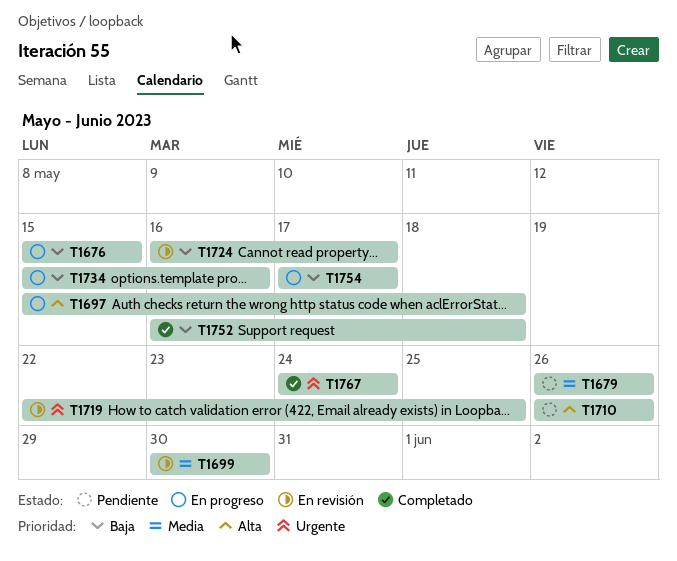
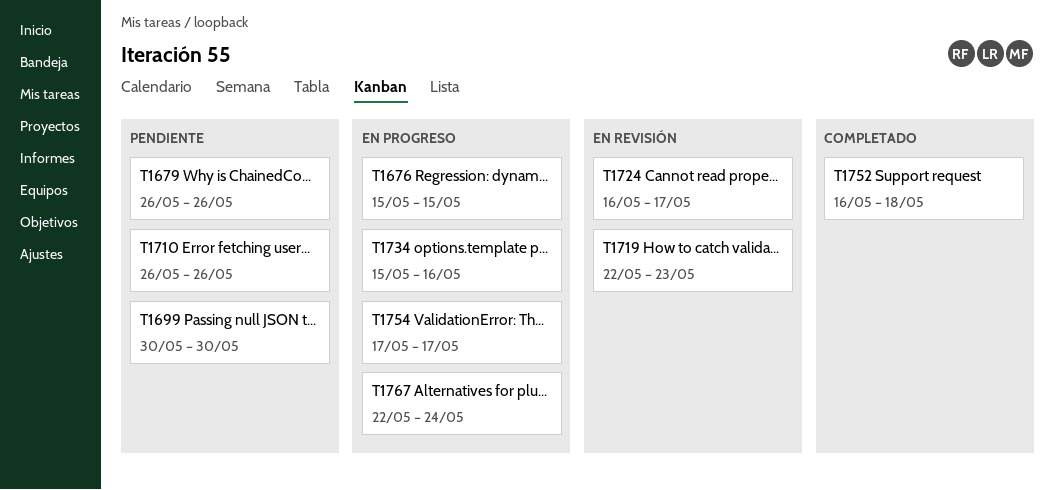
T1697: present -> none
T1699, status: En revisión -> Pendiente
T1719, due: May 25 -> May 23
T1767, status: Completado -> En progreso
T1767, start: May 24 -> May 22

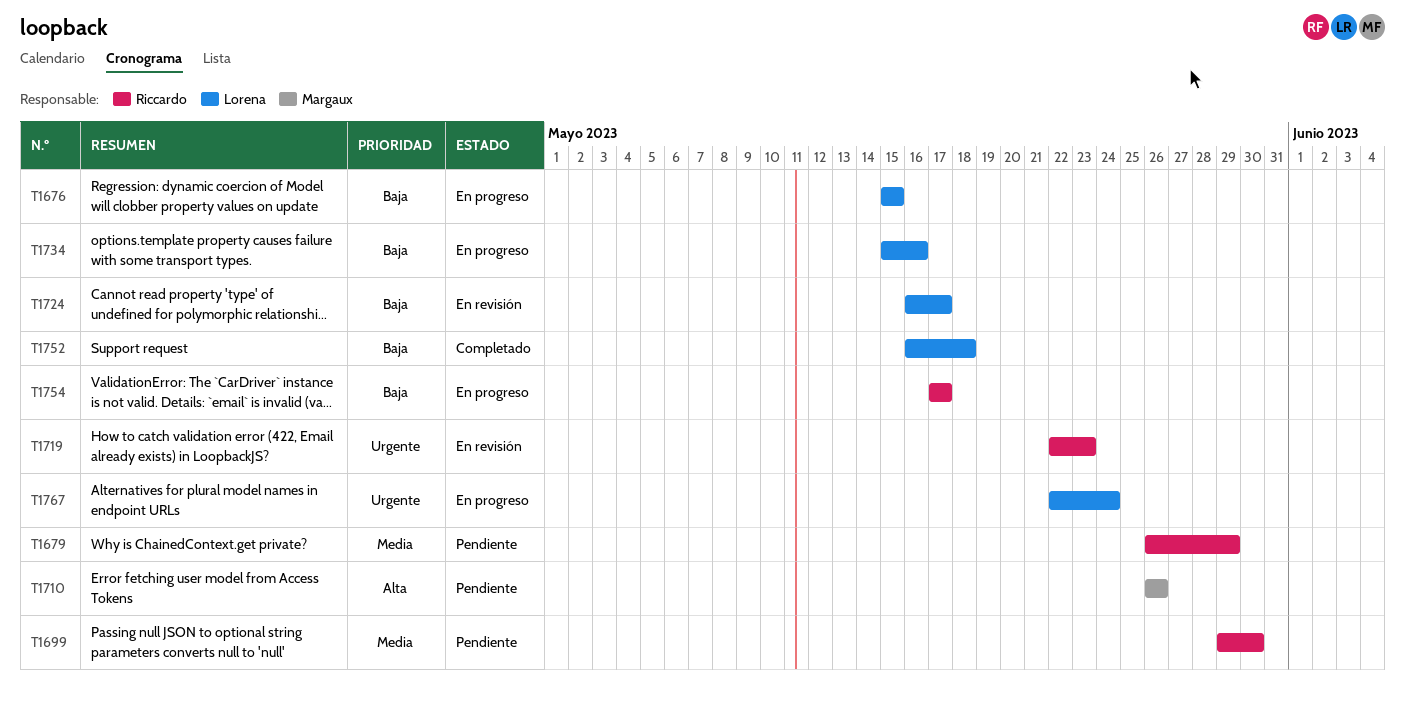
T1679, due: May 26 -> May 29
T1699, start: May 30 -> May 29

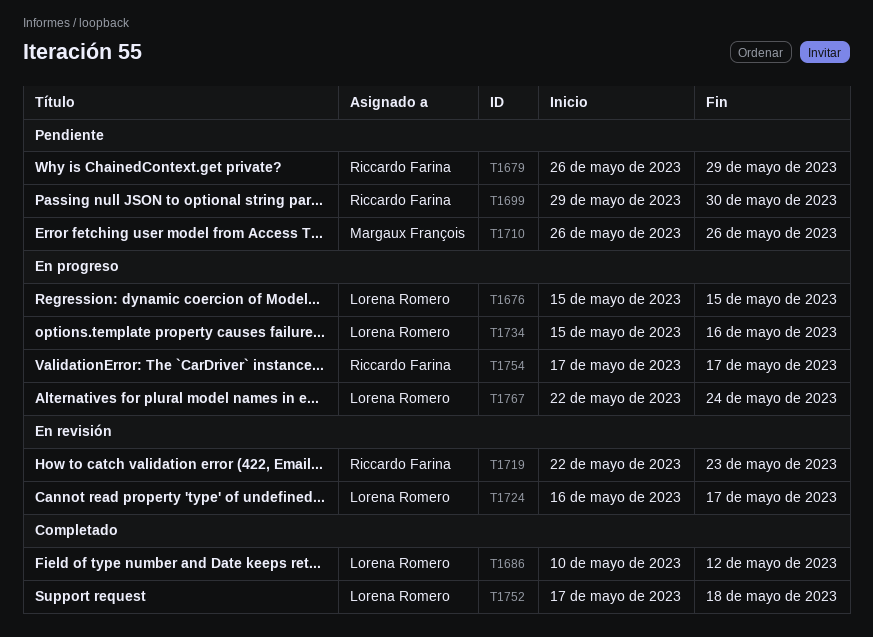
T1686: none -> present
T1752, start: May 16 -> May 17

